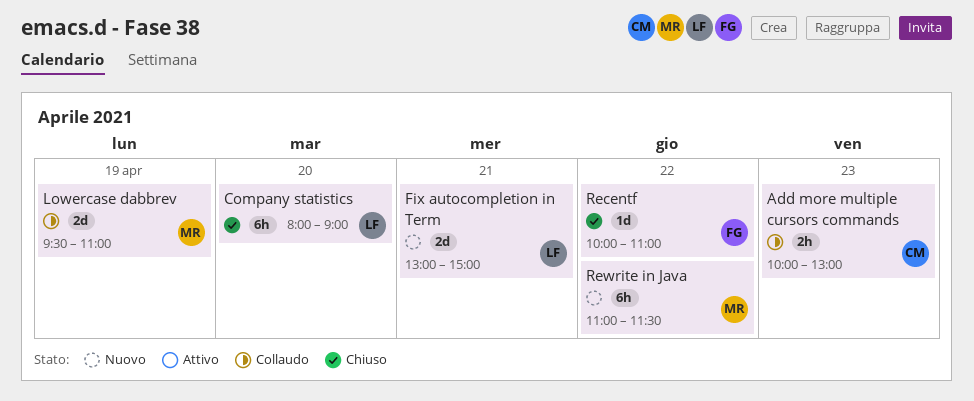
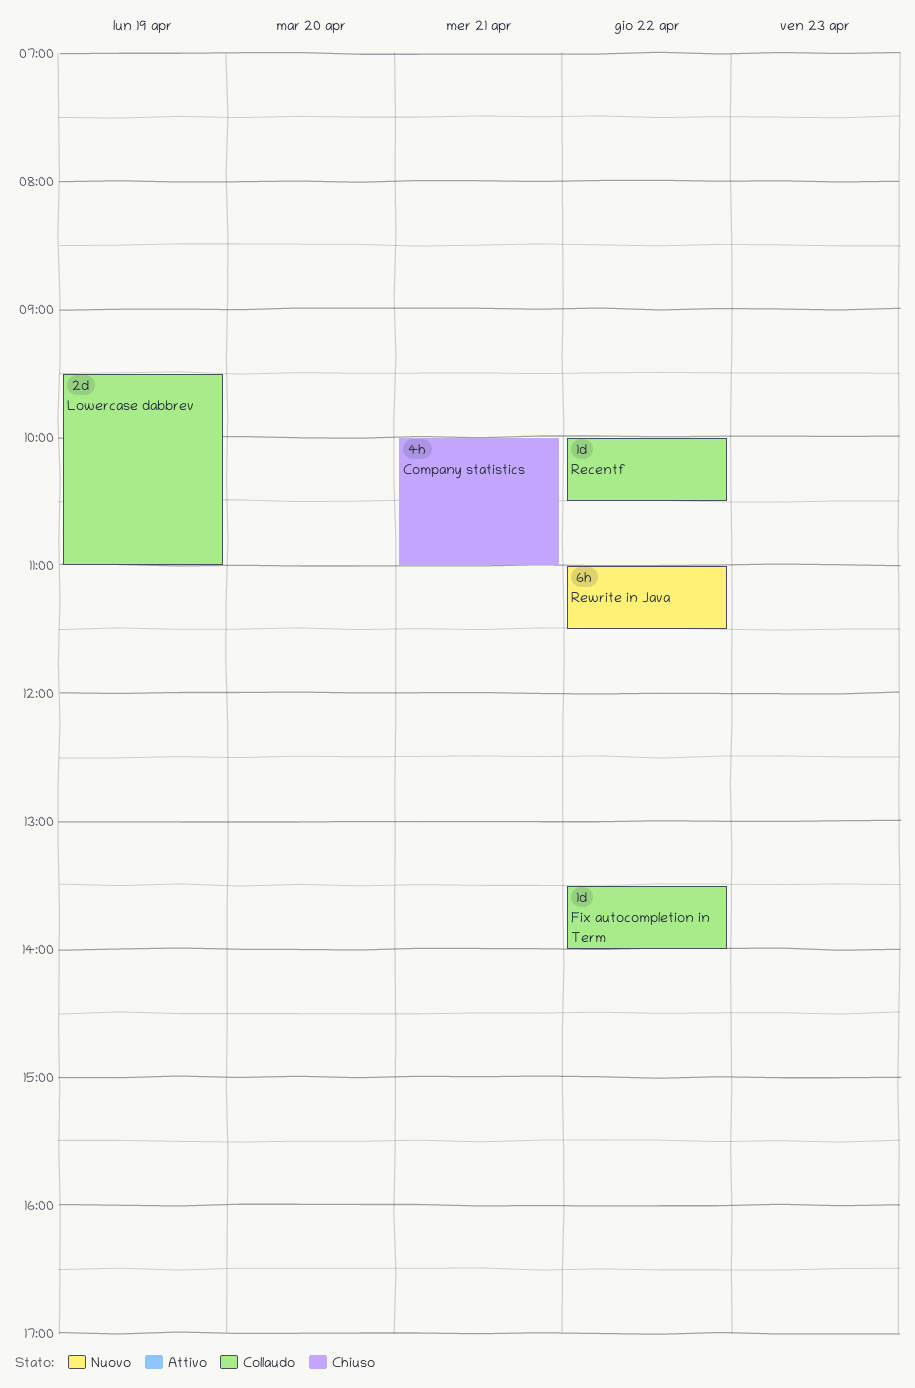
Add more multiple cursors commands: present -> none
Company statistics, estimate: 6h -> 4h
Company statistics, day: Apr 20 -> Apr 21
Company statistics, begins: 08:00 -> 10:00
Company statistics, ends: 09:00 -> 11:00
Fix autocompletion in Term, status: Nuovo -> Collaudo
Fix autocompletion in Term, estimate: 2d -> 1d
Fix autocompletion in Term, day: Apr 21 -> Apr 22
Fix autocompletion in Term, begins: 13:00 -> 13:30
Fix autocompletion in Term, ends: 15:00 -> 14:00
Recentf, status: Chiuso -> Collaudo
Recentf, ends: 11:00 -> 10:30

